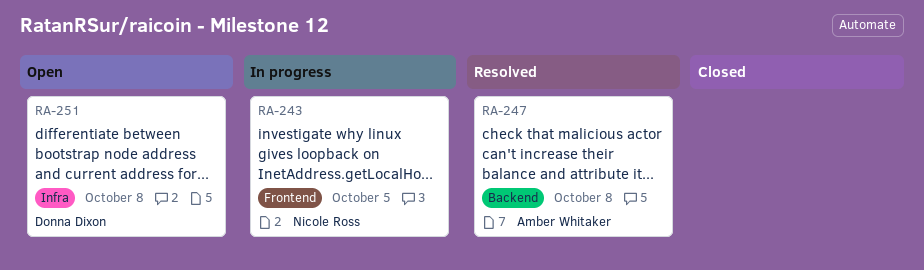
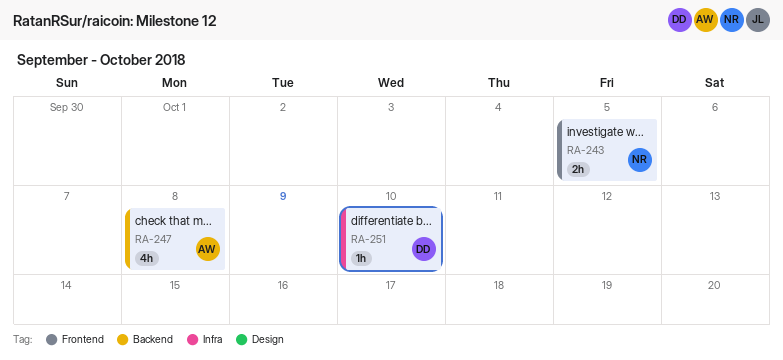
RA-251, due: Oct 8 -> Oct 10

